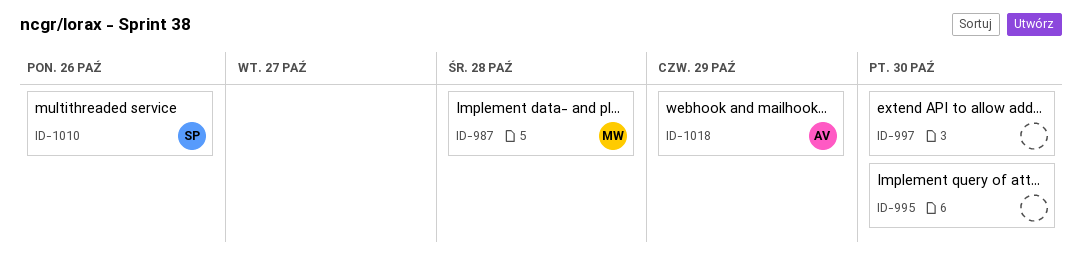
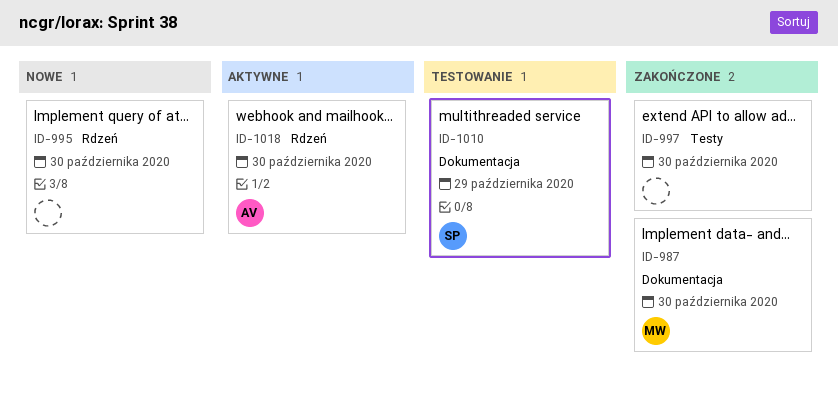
ID-987, due: Oct 28 -> Oct 30
ID-1010, due: Oct 26 -> Oct 29
ID-1018, due: Oct 29 -> Oct 30

